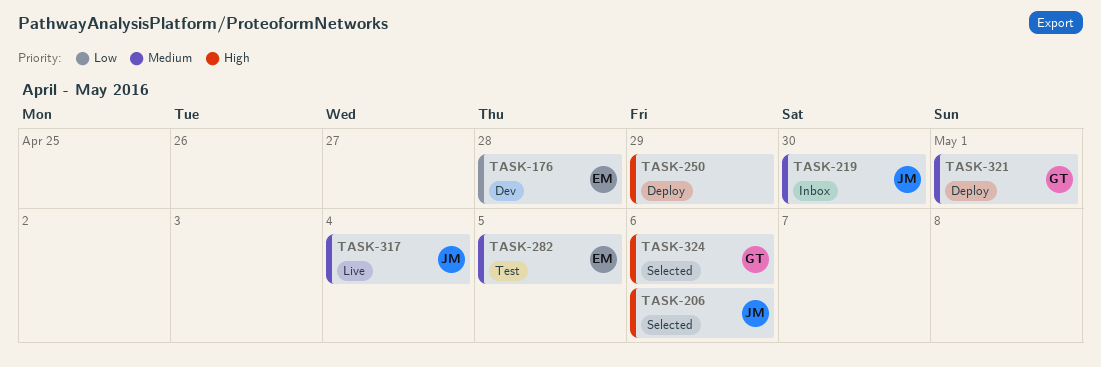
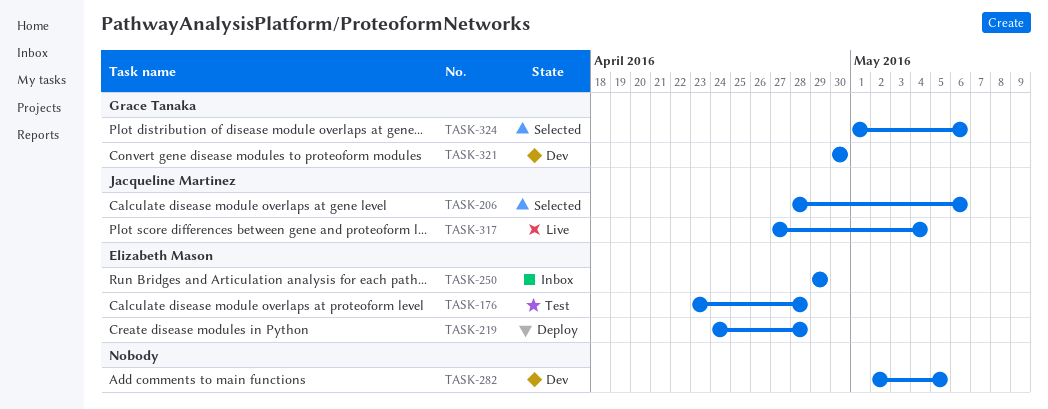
TASK-176, status: Dev -> Test
TASK-219, status: Inbox -> Deploy
TASK-219, owner: Jacqueline Martinez -> Elizabeth Mason
TASK-219, due: Apr 30 -> Apr 28
TASK-250, status: Deploy -> Inbox
TASK-250, owner: none -> Elizabeth Mason
TASK-282, status: Test -> Dev
TASK-282, owner: Elizabeth Mason -> none
TASK-321, status: Deploy -> Dev
TASK-321, due: May 1 -> Apr 30

